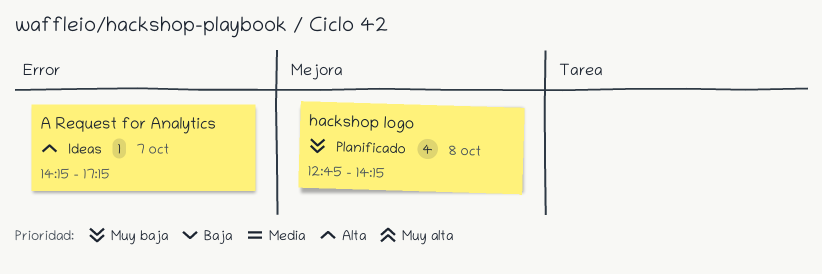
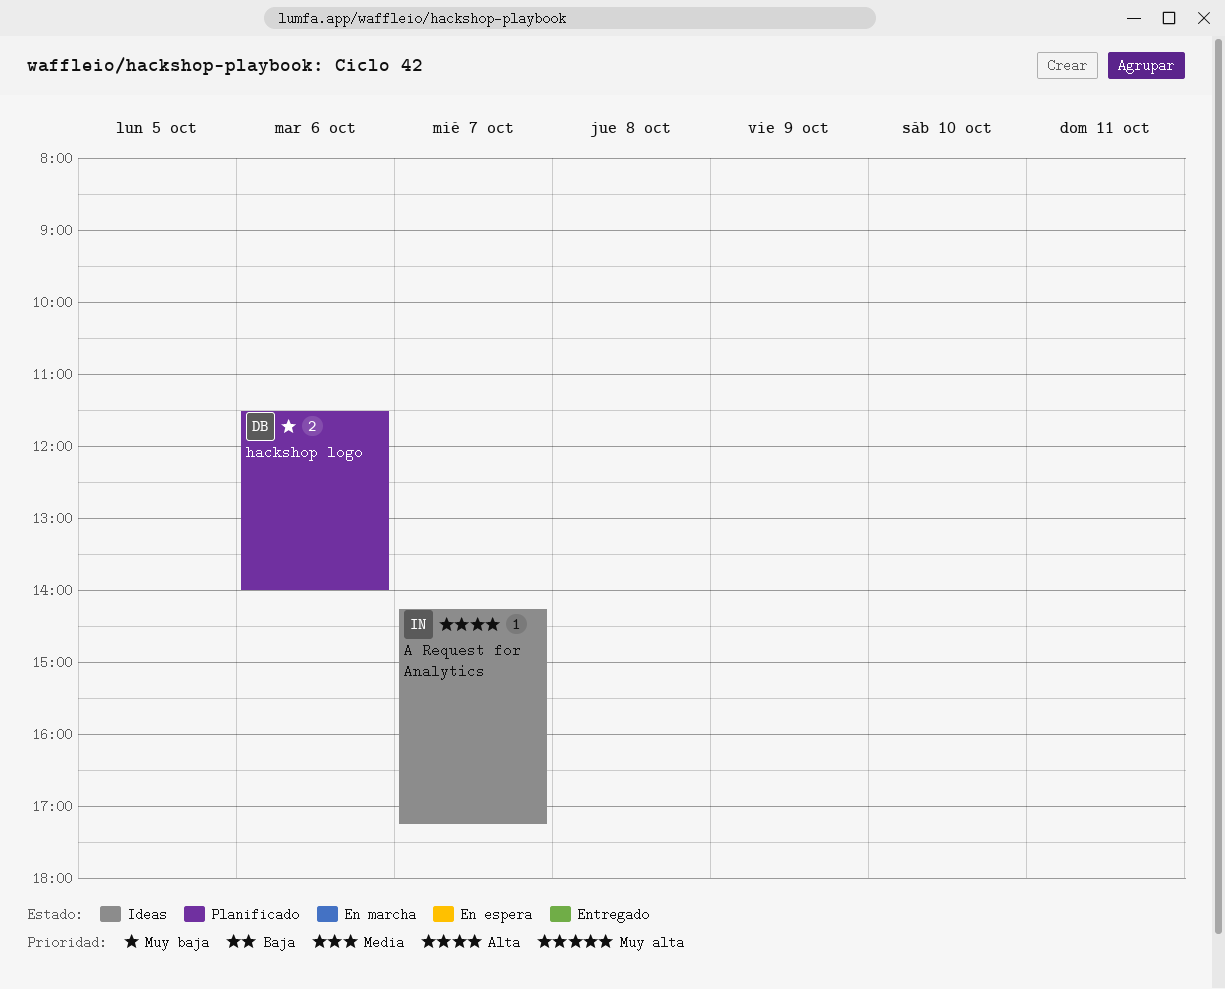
hackshop logo, estimate: 4 -> 2
hackshop logo, day: Oct 8 -> Oct 6
hackshop logo, begins: 12:45 -> 11:30
hackshop logo, ends: 14:15 -> 14:00

